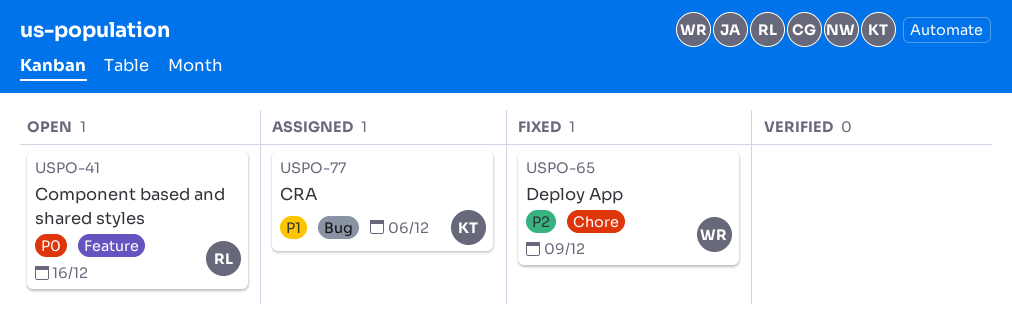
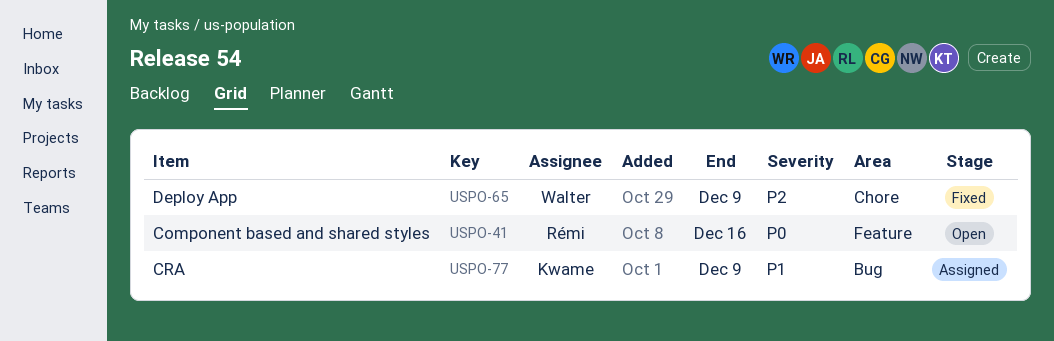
USPO-77, due: Dec 6 -> Dec 9

